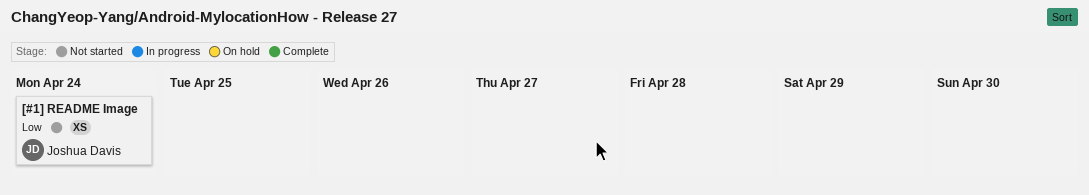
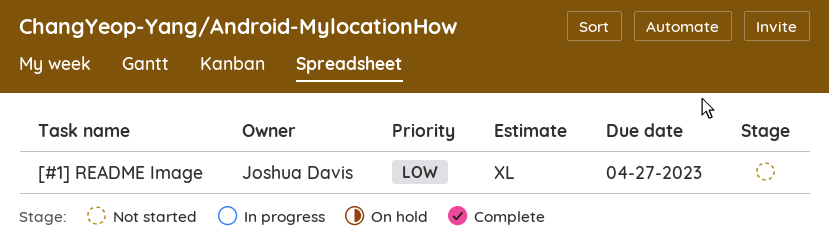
[#1] README Image, estimate: XS -> XL
[#1] README Image, due: Apr 24 -> Apr 27

